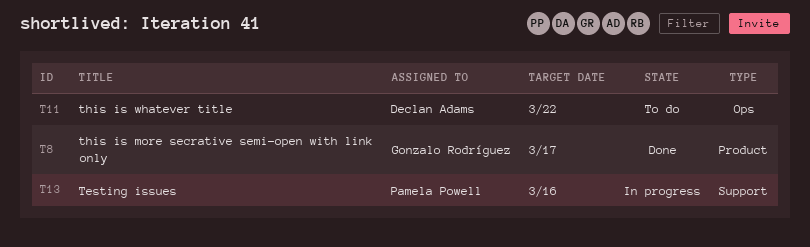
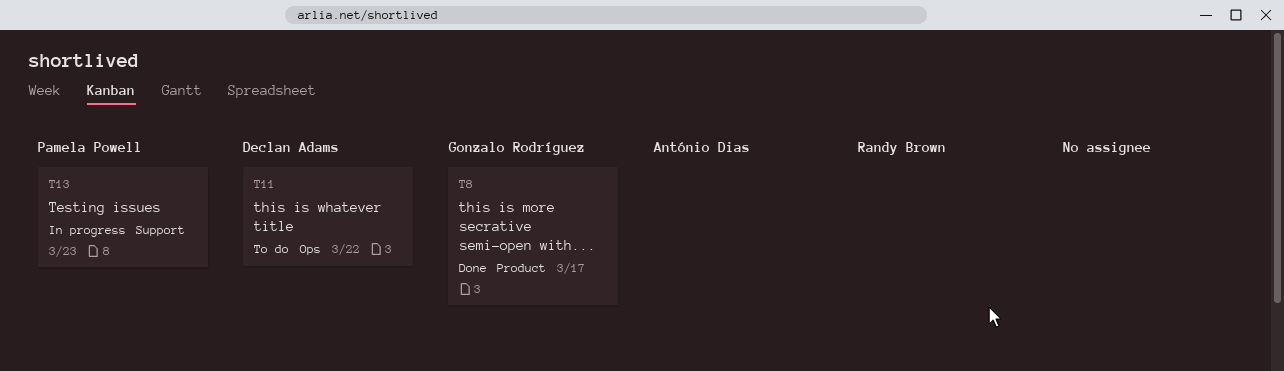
T13, due: Mar 16 -> Mar 23

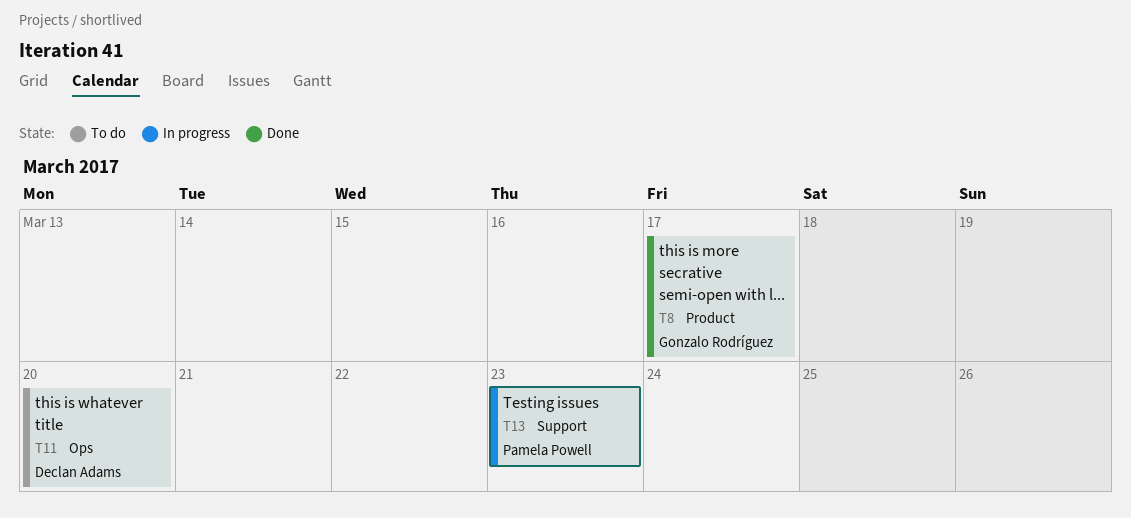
T11, due: Mar 22 -> Mar 20

